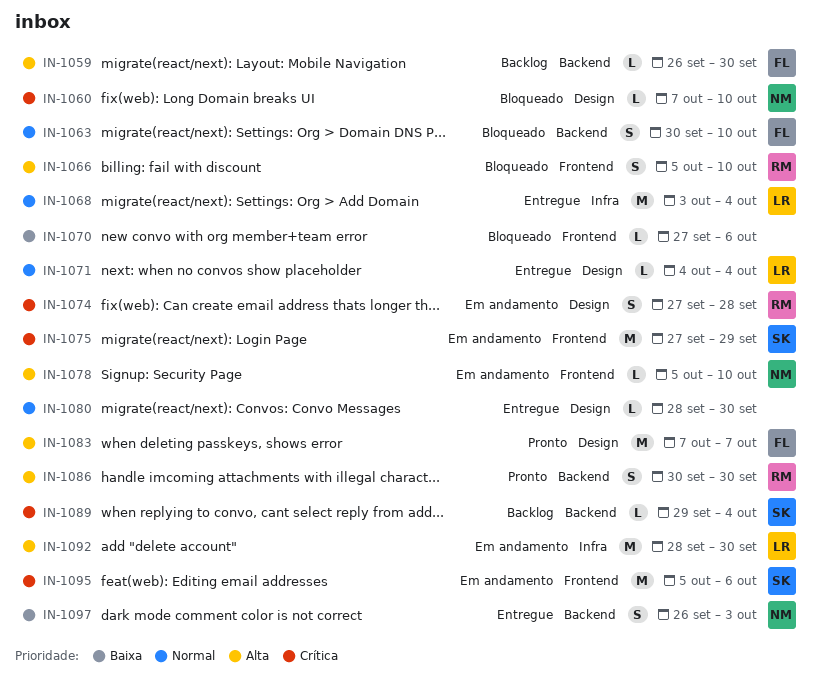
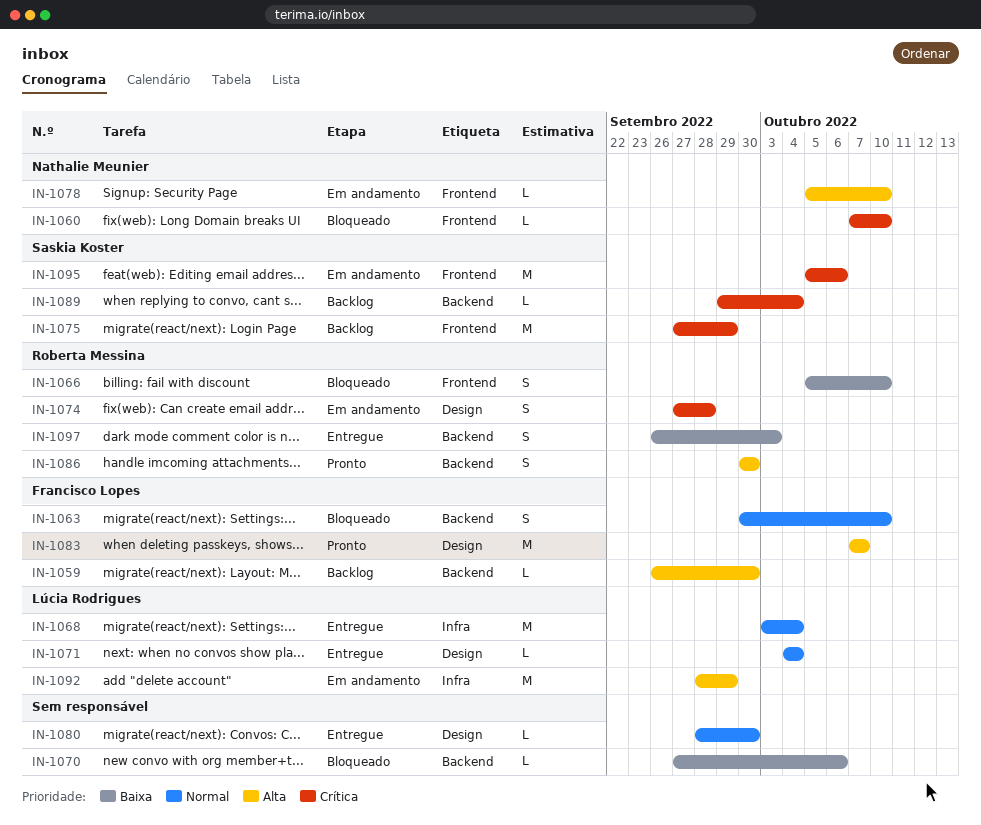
IN-1060, label: Design -> Frontend
IN-1066, priority: Alta -> Baixa
IN-1070, label: Frontend -> Backend
IN-1075, status: Em andamento -> Backlog
IN-1092, due: Sep 30 -> Sep 29
IN-1097, owner: Nathalie Meunier -> Roberta Messina

